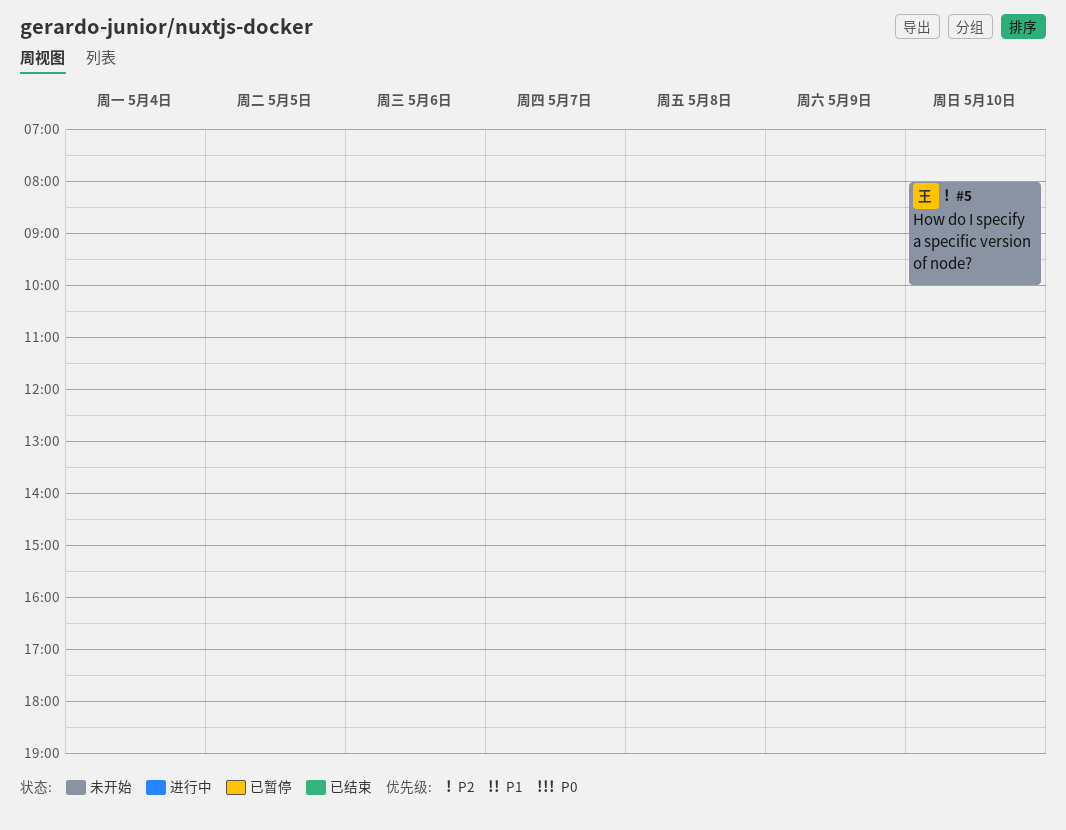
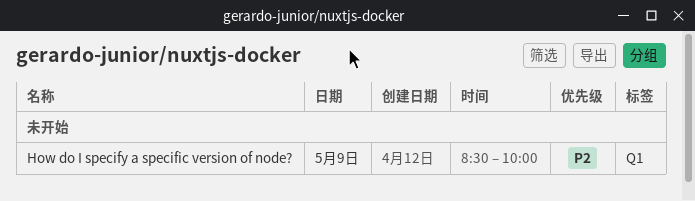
How do I specify a specific version of node?, day: May 10 -> May 9
How do I specify a specific version of node?, begins: 08:00 -> 08:30

